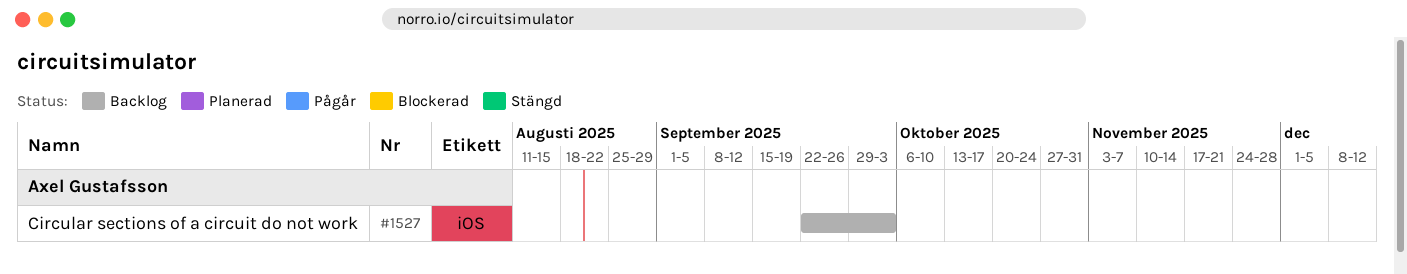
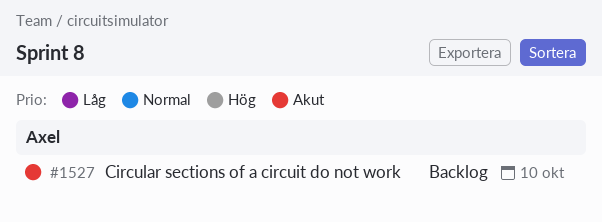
#1527, due: Oct 3 -> Oct 10

